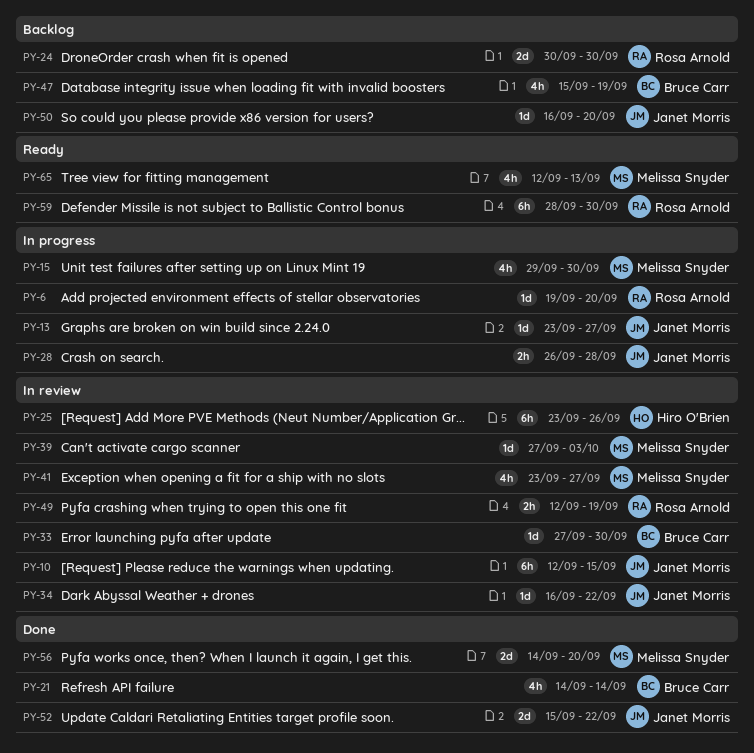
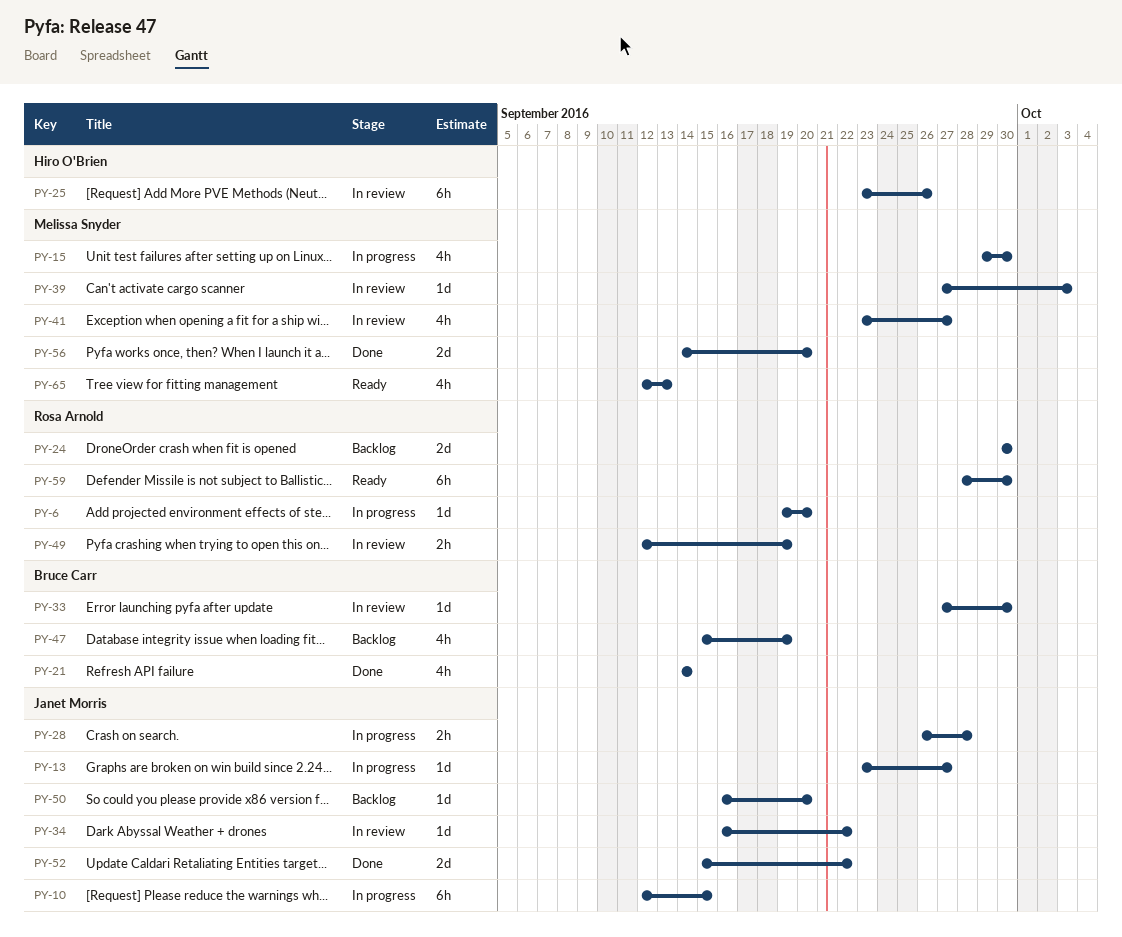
PY-10, status: In review -> In progress

